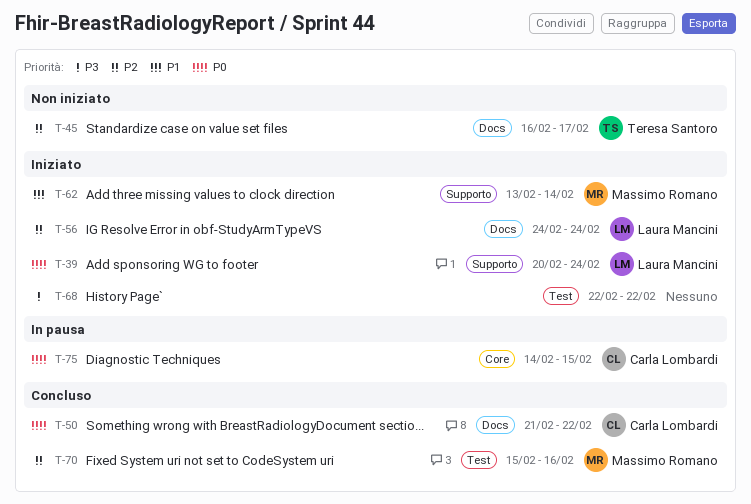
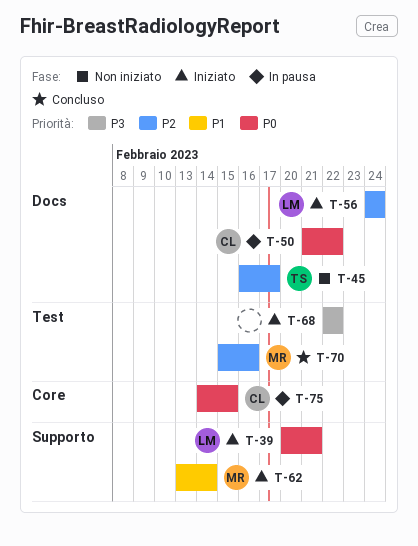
T-39, due: Feb 24 -> Feb 21
T-50, status: Concluso -> In pausa

